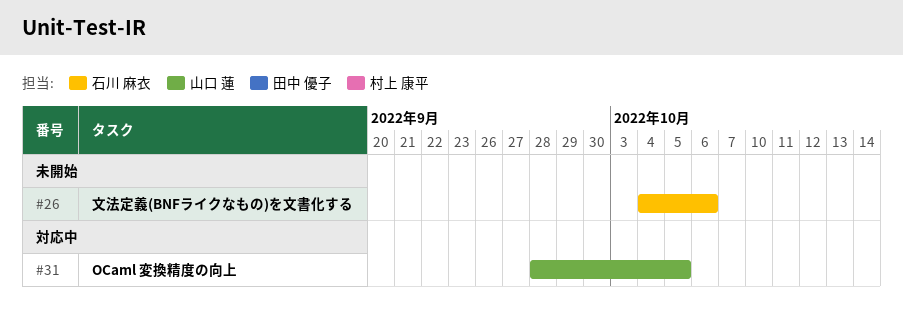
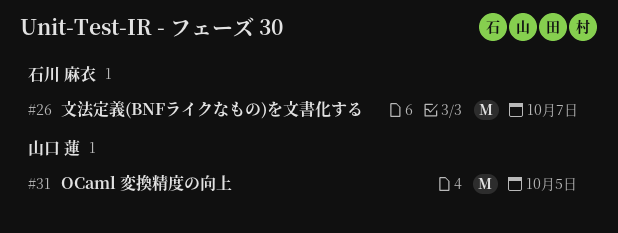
#26, due: Oct 6 -> Oct 7

